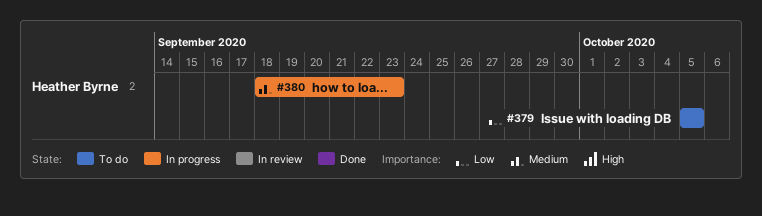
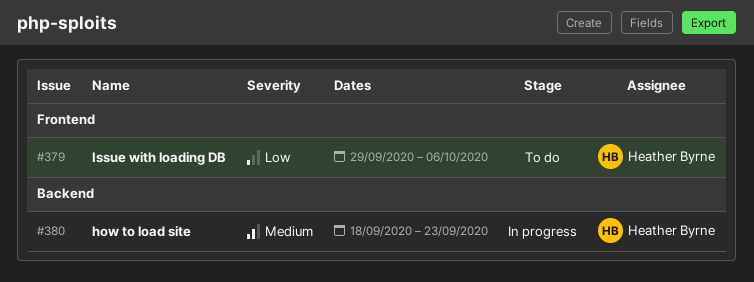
#379, start: Oct 5 -> Sep 29
#379, due: Oct 5 -> Oct 6

